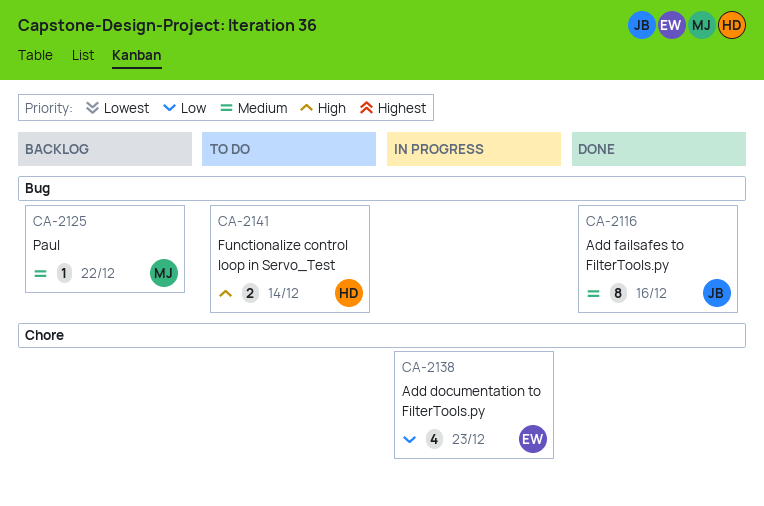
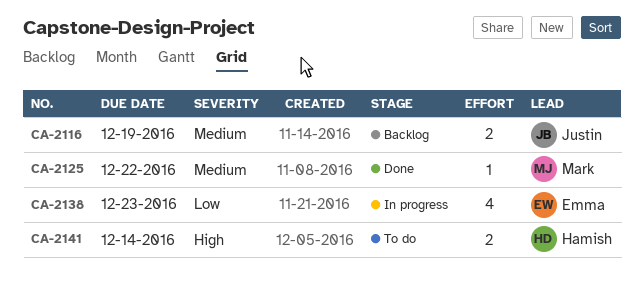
CA-2116, status: Done -> Backlog
CA-2116, estimate: 8 -> 2
CA-2116, due: Dec 16 -> Dec 19
CA-2125, status: Backlog -> Done

